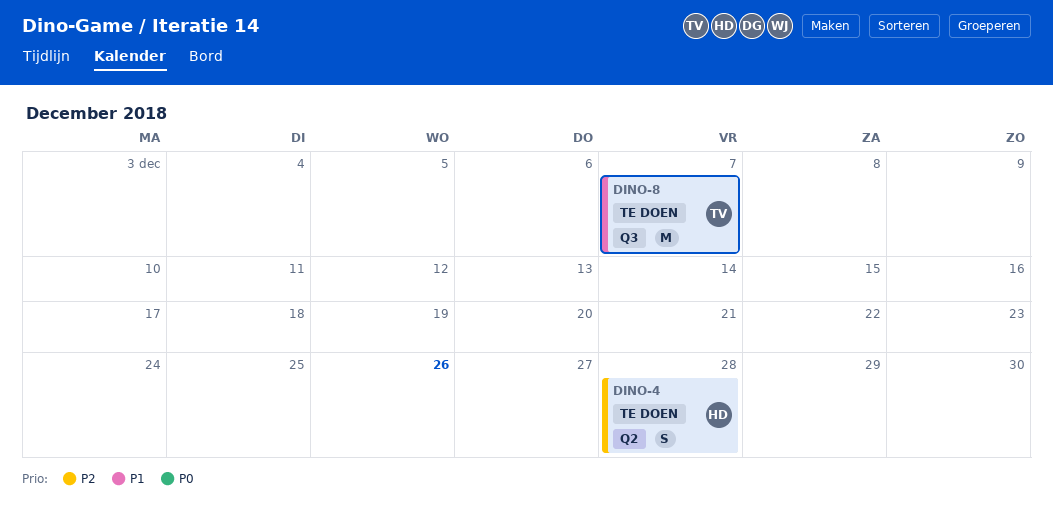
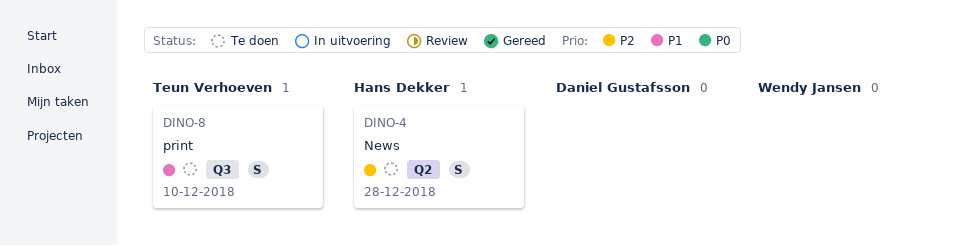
DINO-8, estimate: M -> S
DINO-8, due: Dec 7 -> Dec 10

